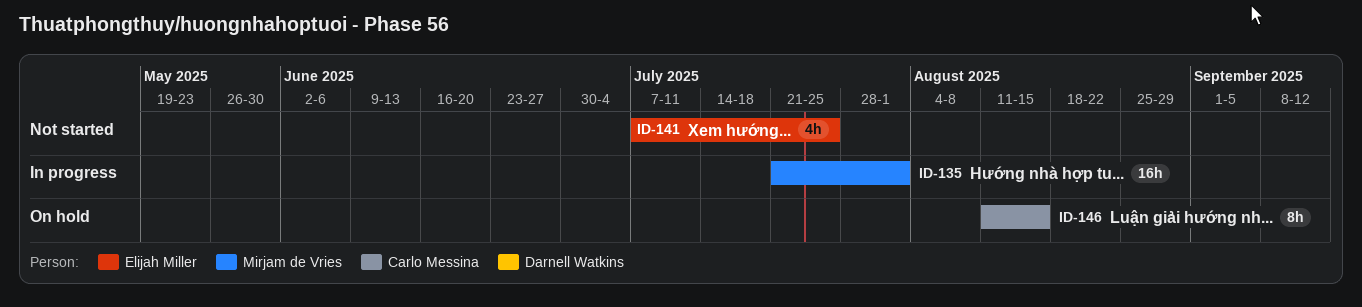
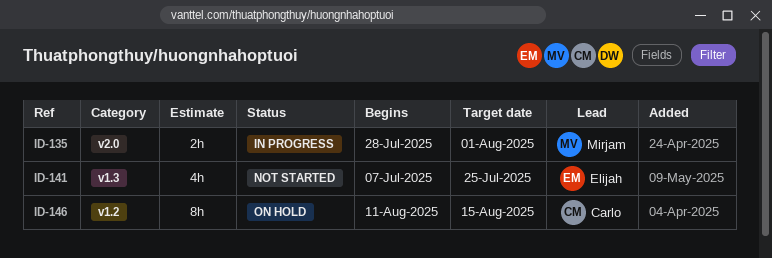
ID-135, estimate: 16h -> 2h
ID-135, start: Jul 21 -> Jul 28

